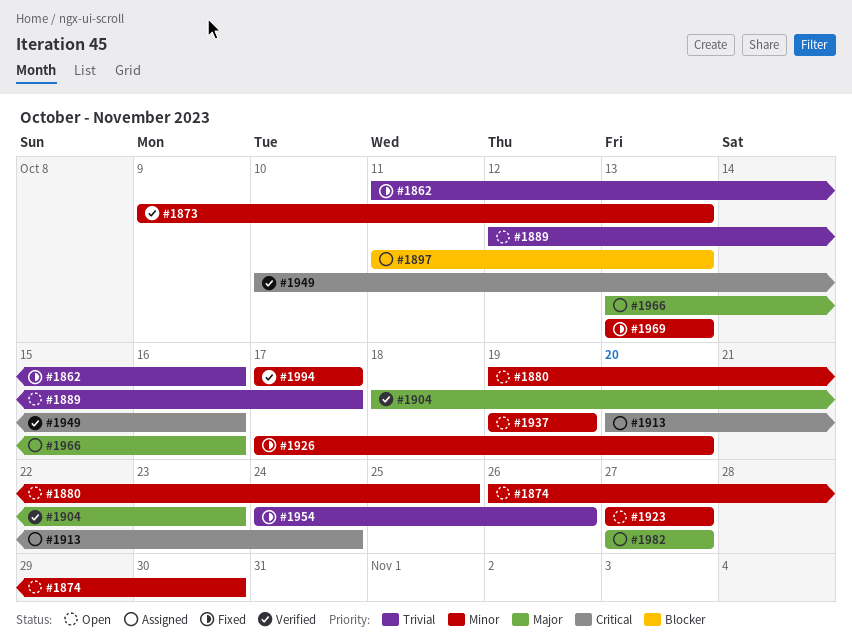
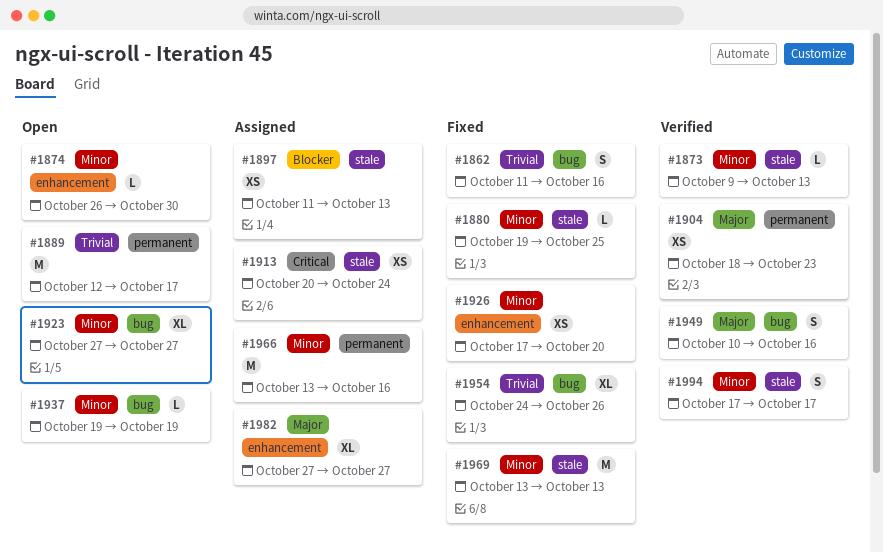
#1880, status: Open -> Fixed
#1949, priority: Critical -> Major
#1966, priority: Major -> Minor

